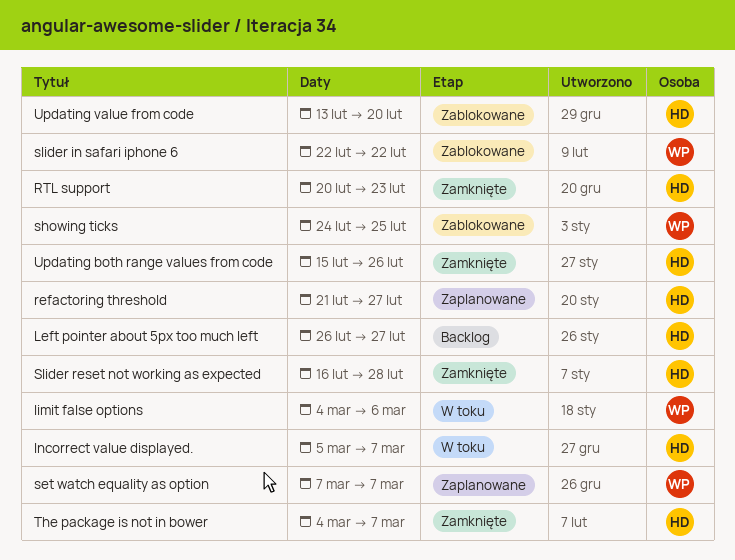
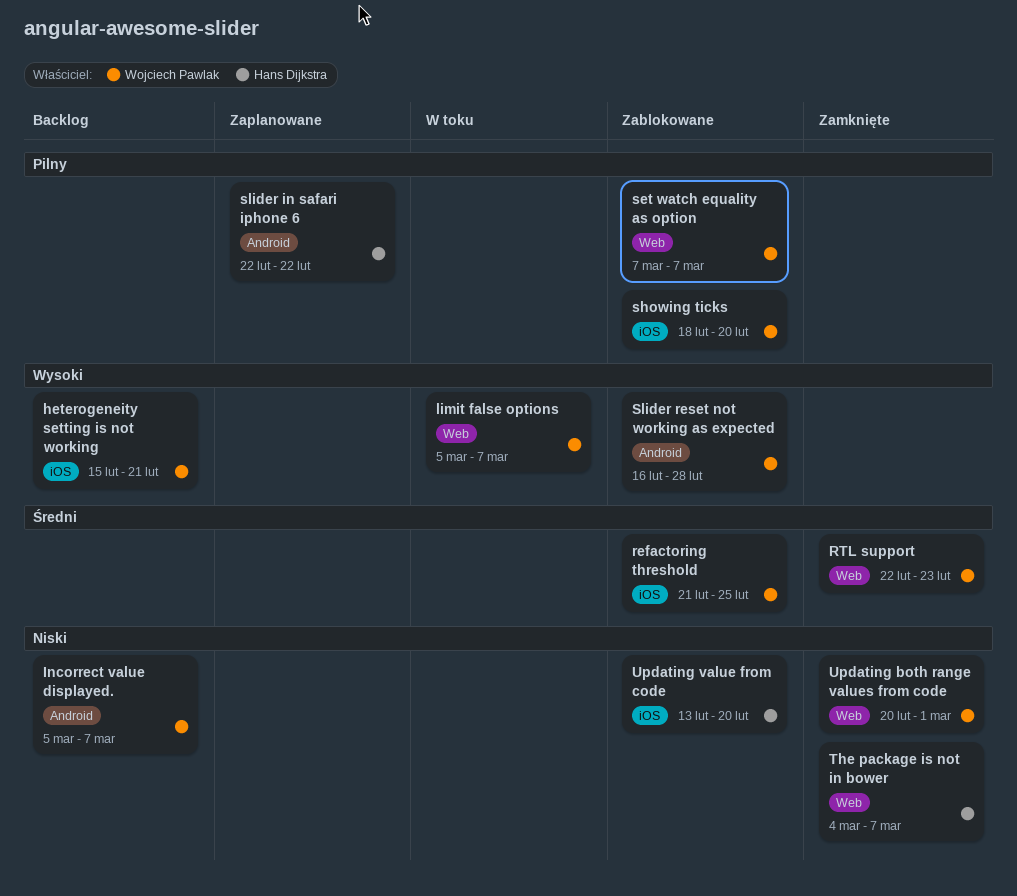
heterogeneity setting is not working: none -> present
Incorrect value displayed., status: W toku -> Backlog
Incorrect value displayed., owner: Hans Dijkstra -> Wojciech Pawlak
Left pointer about 5px too much left: present -> none
limit false options, start: Mar 4 -> Mar 5
limit false options, due: Mar 6 -> Mar 7
refactoring threshold, status: Zaplanowane -> Zablokowane
refactoring threshold, owner: Hans Dijkstra -> Wojciech Pawlak
refactoring threshold, due: Feb 27 -> Feb 25
RTL support, owner: Hans Dijkstra -> Wojciech Pawlak
RTL support, start: Feb 20 -> Feb 22
set watch equality as option, status: Zaplanowane -> Zablokowane
showing ticks, start: Feb 24 -> Feb 18
showing ticks, due: Feb 25 -> Feb 20
slider in safari iphone 6, status: Zablokowane -> Zaplanowane
slider in safari iphone 6, owner: Wojciech Pawlak -> Hans Dijkstra
Slider reset not working as expected, status: Zamknięte -> Zablokowane
Slider reset not working as expected, owner: Hans Dijkstra -> Wojciech Pawlak
Updating both range values from code, owner: Hans Dijkstra -> Wojciech Pawlak
Updating both range values from code, start: Feb 15 -> Feb 20
Updating both range values from code, due: Feb 26 -> Mar 1

